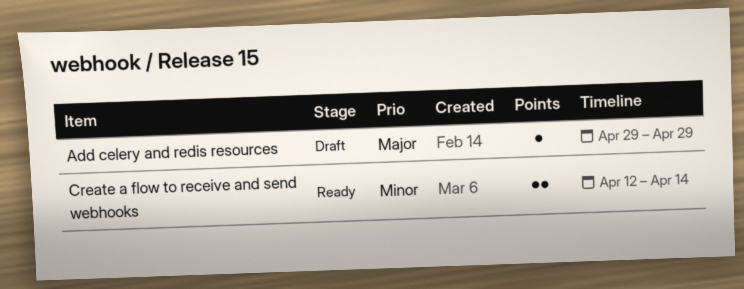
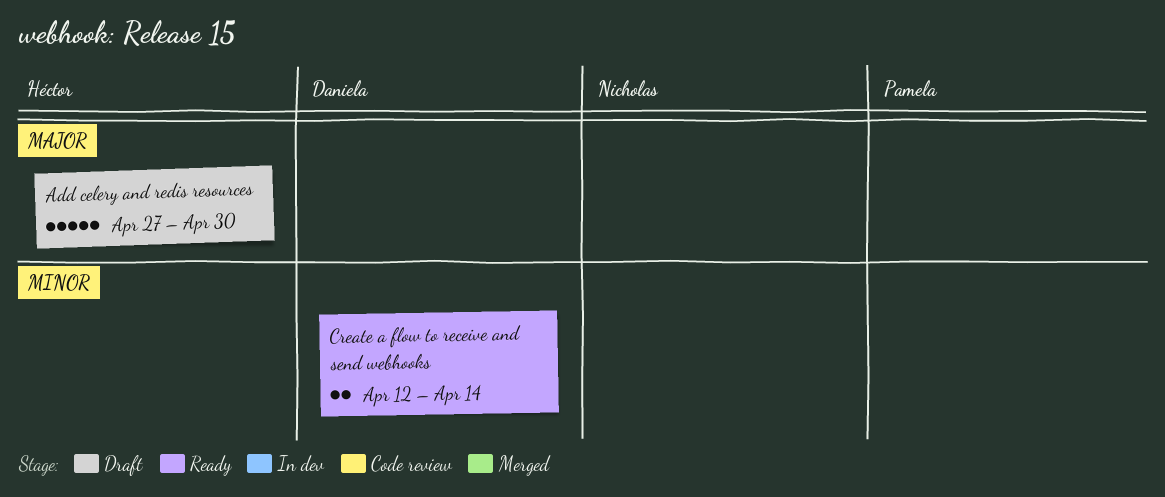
Add celery and redis resources, estimate: 1 -> 5
Add celery and redis resources, start: Apr 29 -> Apr 27
Add celery and redis resources, due: Apr 29 -> Apr 30

